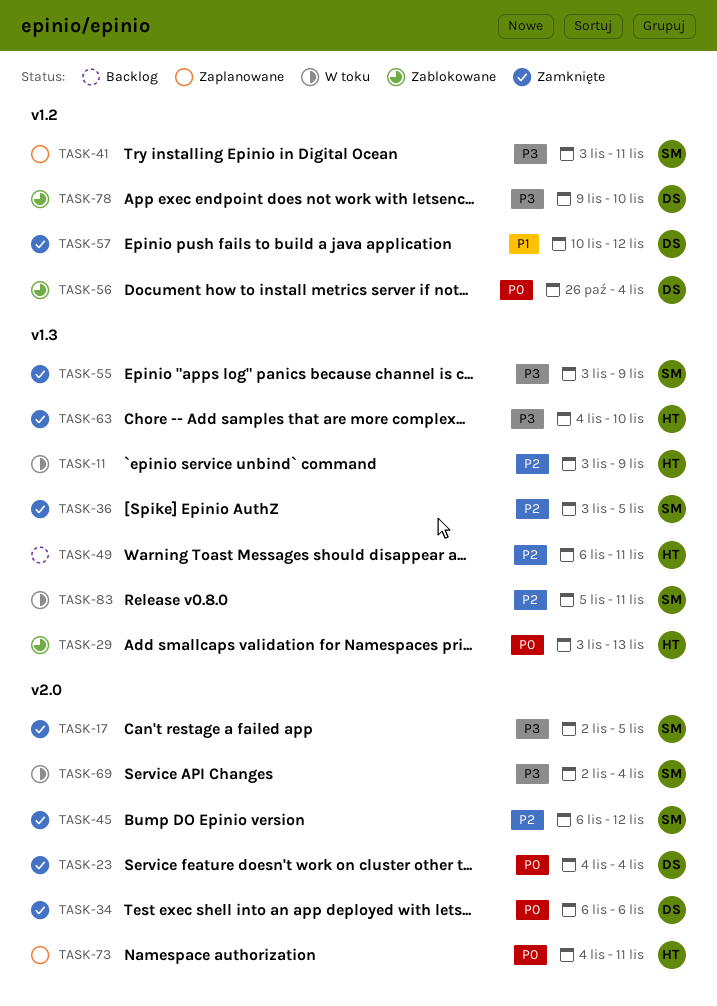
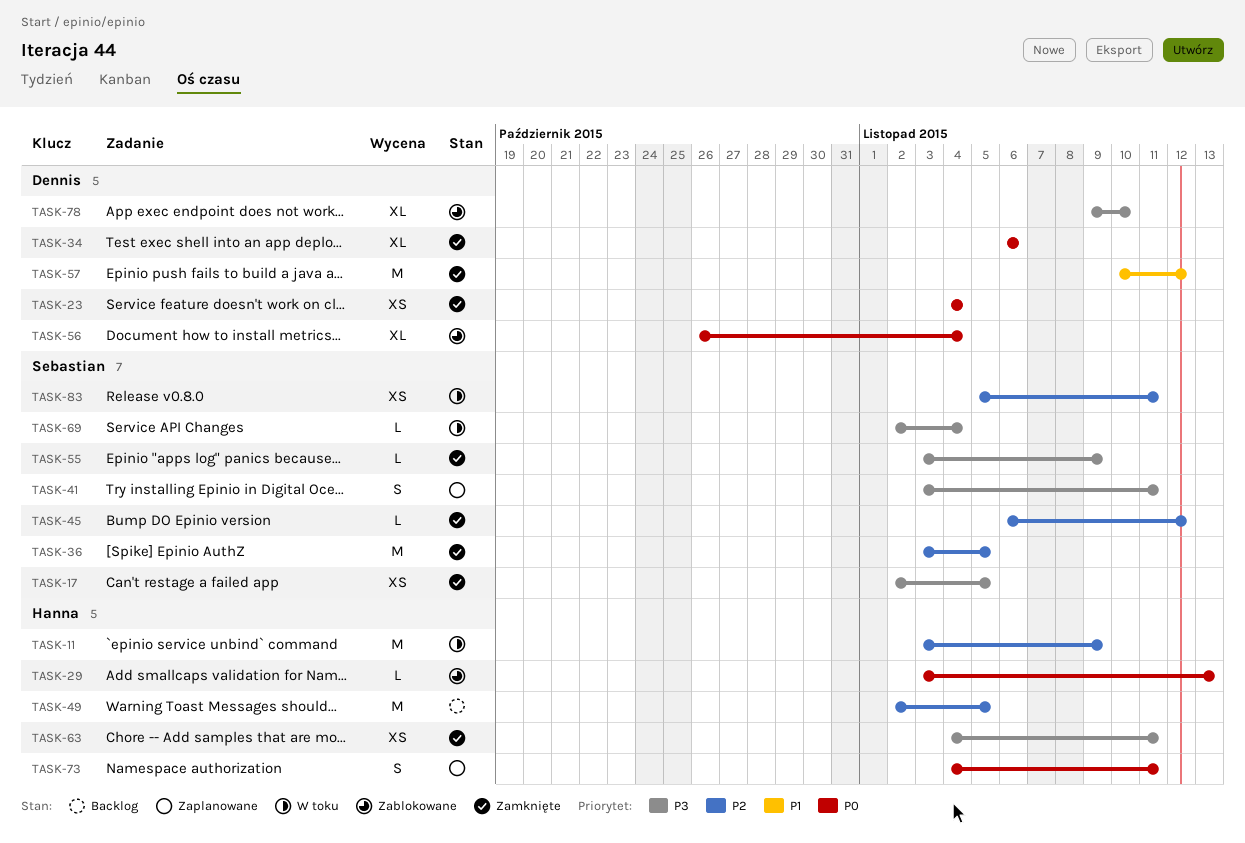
TASK-49, start: Nov 6 -> Nov 2
TASK-49, due: Nov 11 -> Nov 5
TASK-63, due: Nov 10 -> Nov 11

